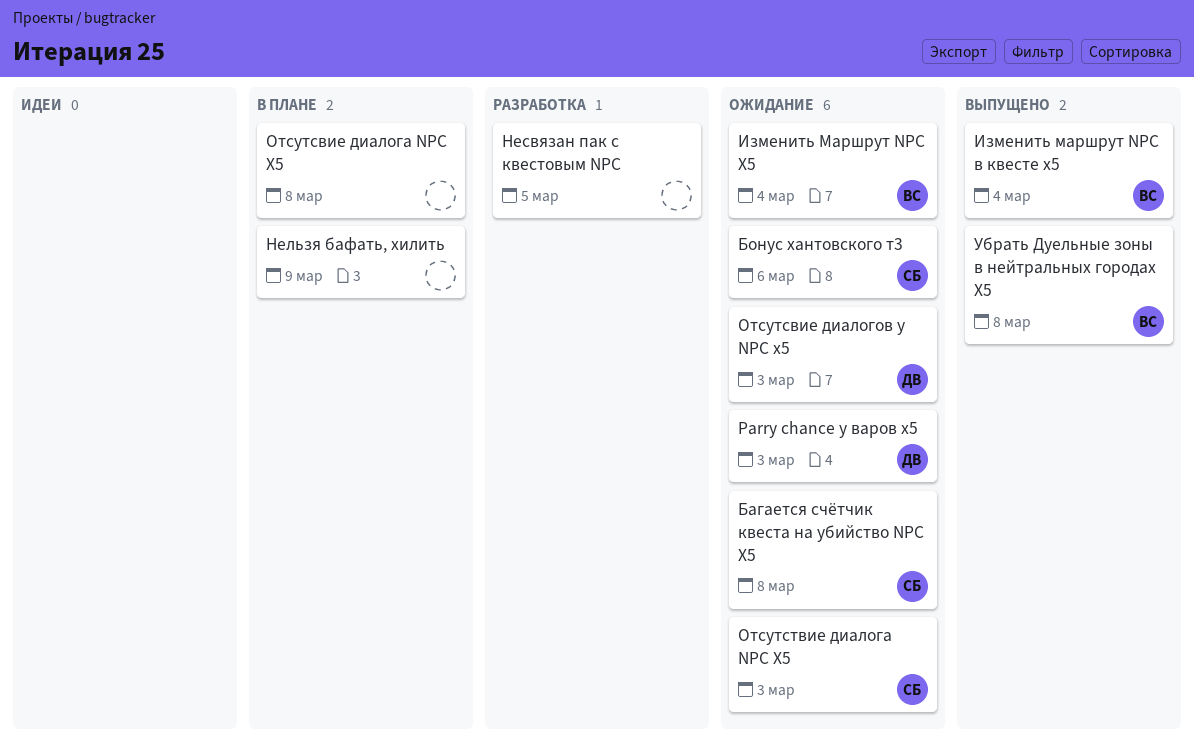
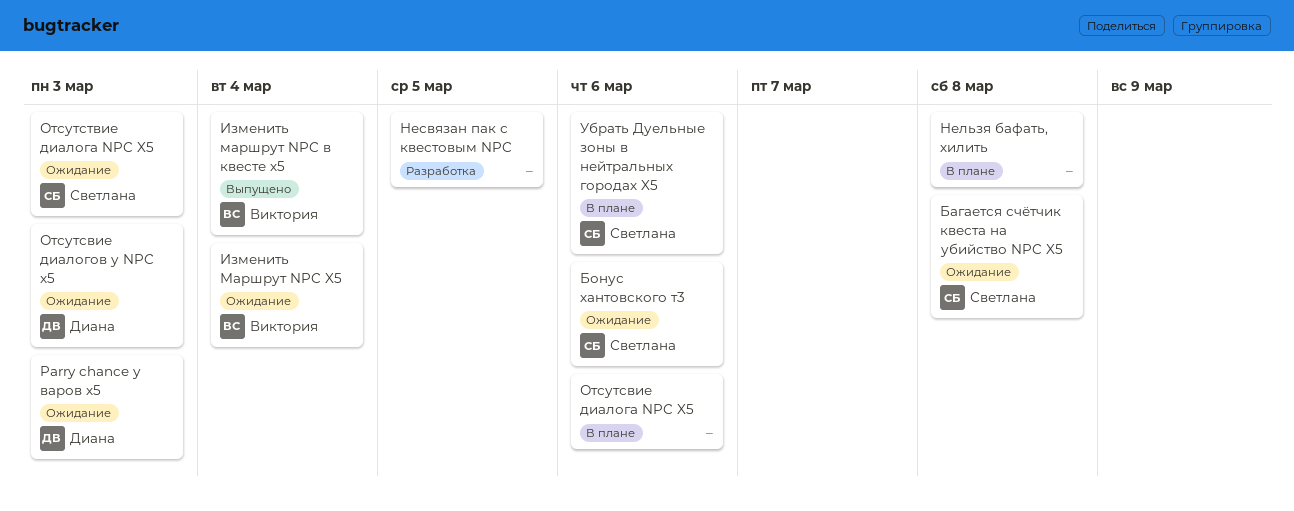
Нельзя бафать, хилить, due: Mar 9 -> Mar 8
Отсутсвие диалога NPC X5, due: Mar 8 -> Mar 6
Убрать Дуельные зоны в нейтральных городах X5, status: Выпущено -> В плане
Убрать Дуельные зоны в нейтральных городах X5, owner: Виктория -> Светлана
Убрать Дуельные зоны в нейтральных городах X5, due: Mar 8 -> Mar 6

